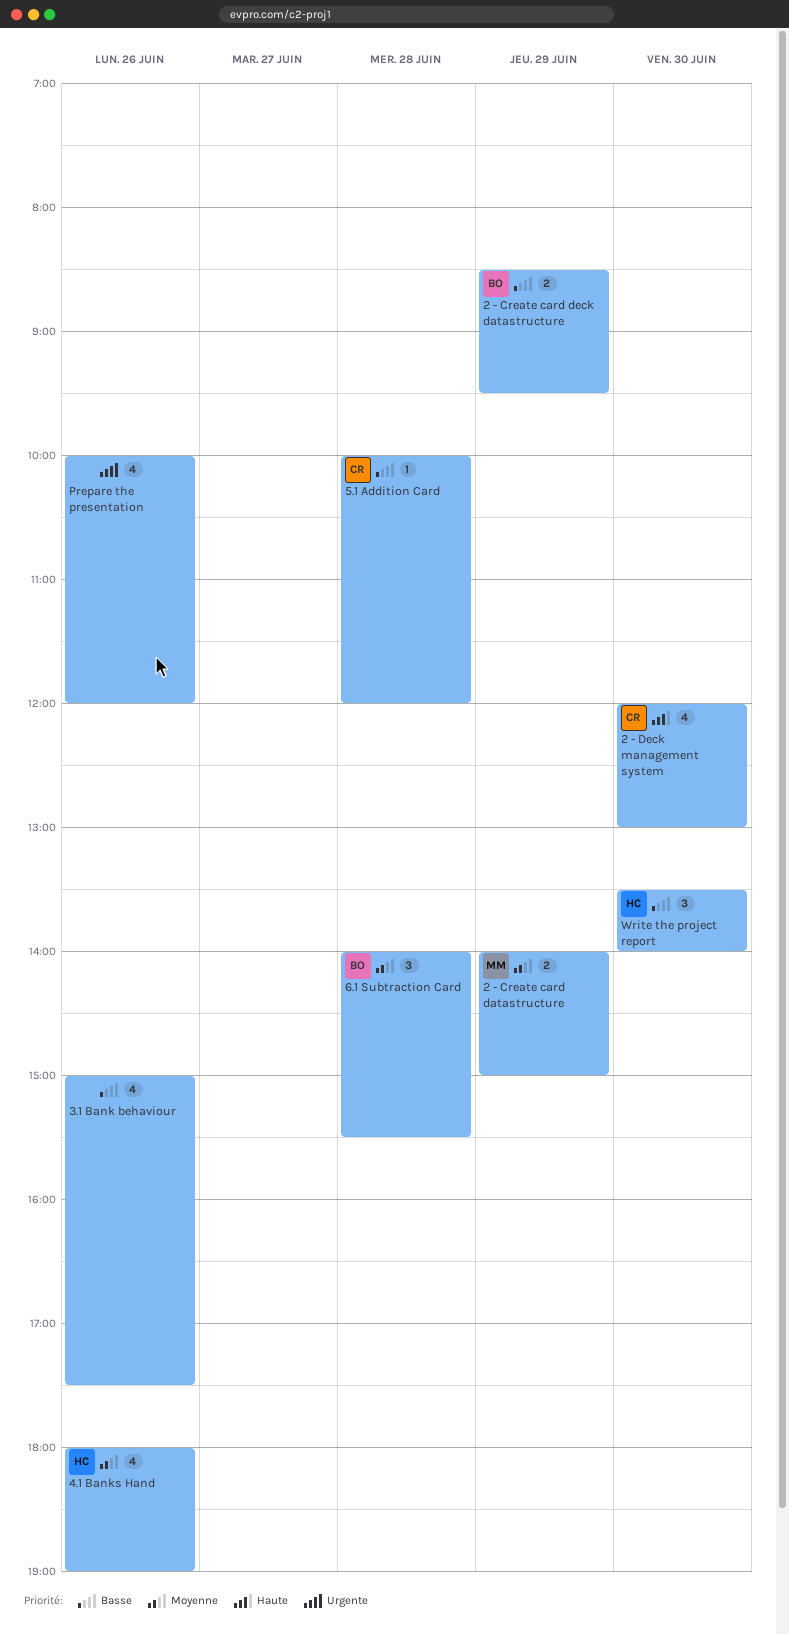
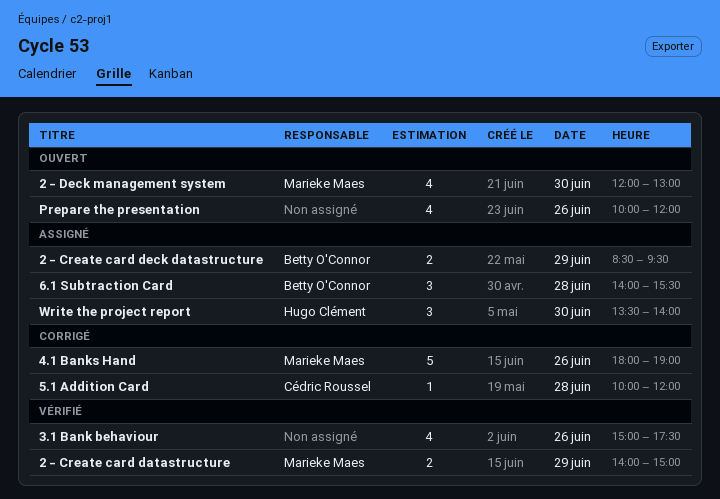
2 - Deck management system, owner: Cédric Roussel -> Marieke Maes
4.1 Banks Hand, owner: Hugo Clément -> Marieke Maes
4.1 Banks Hand, estimate: 4 -> 5

